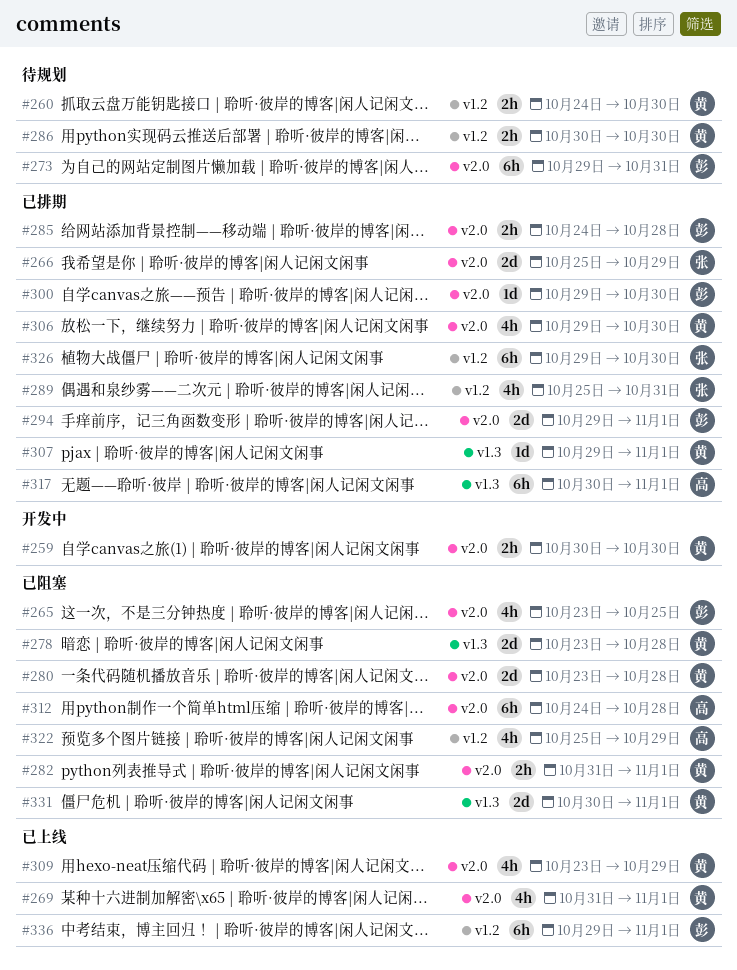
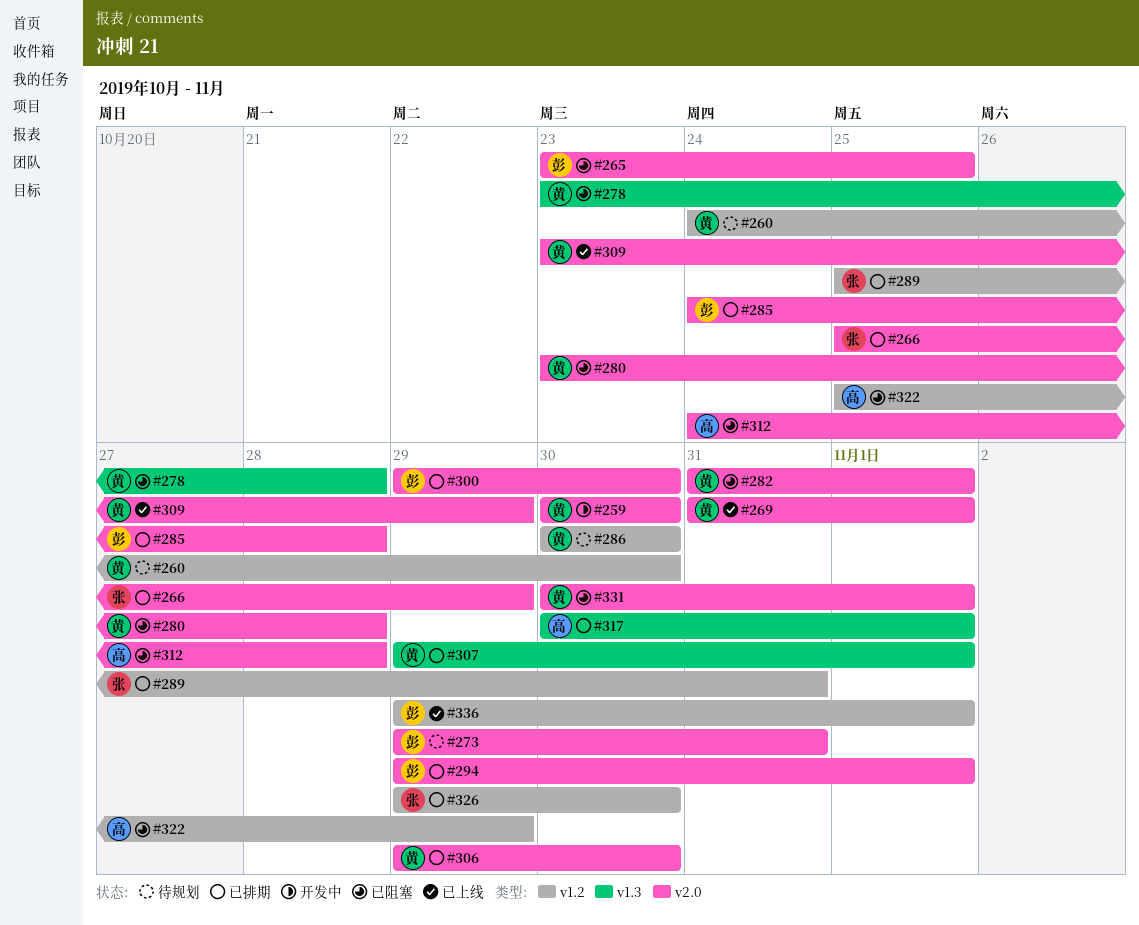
#331, label: v1.3 -> v2.0

